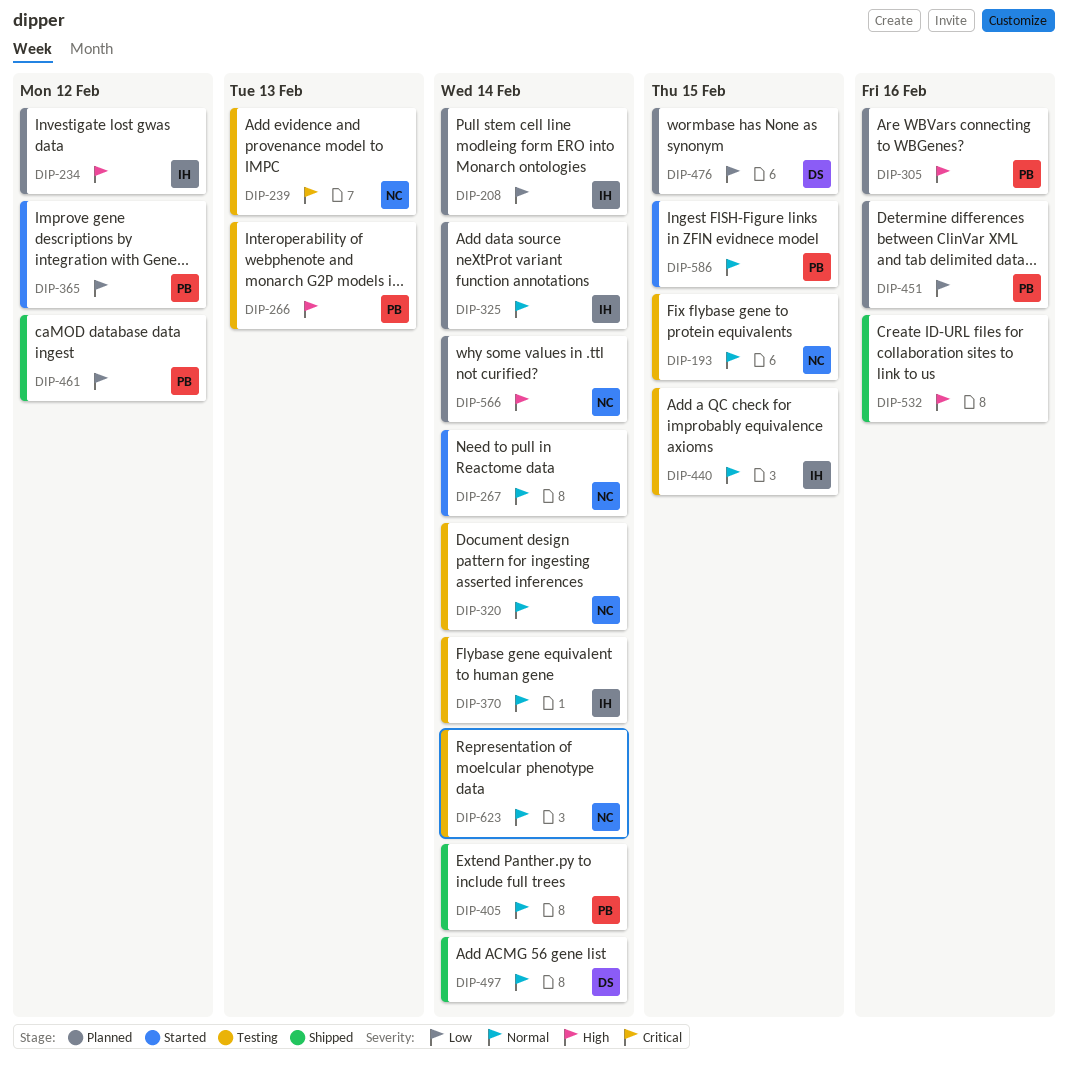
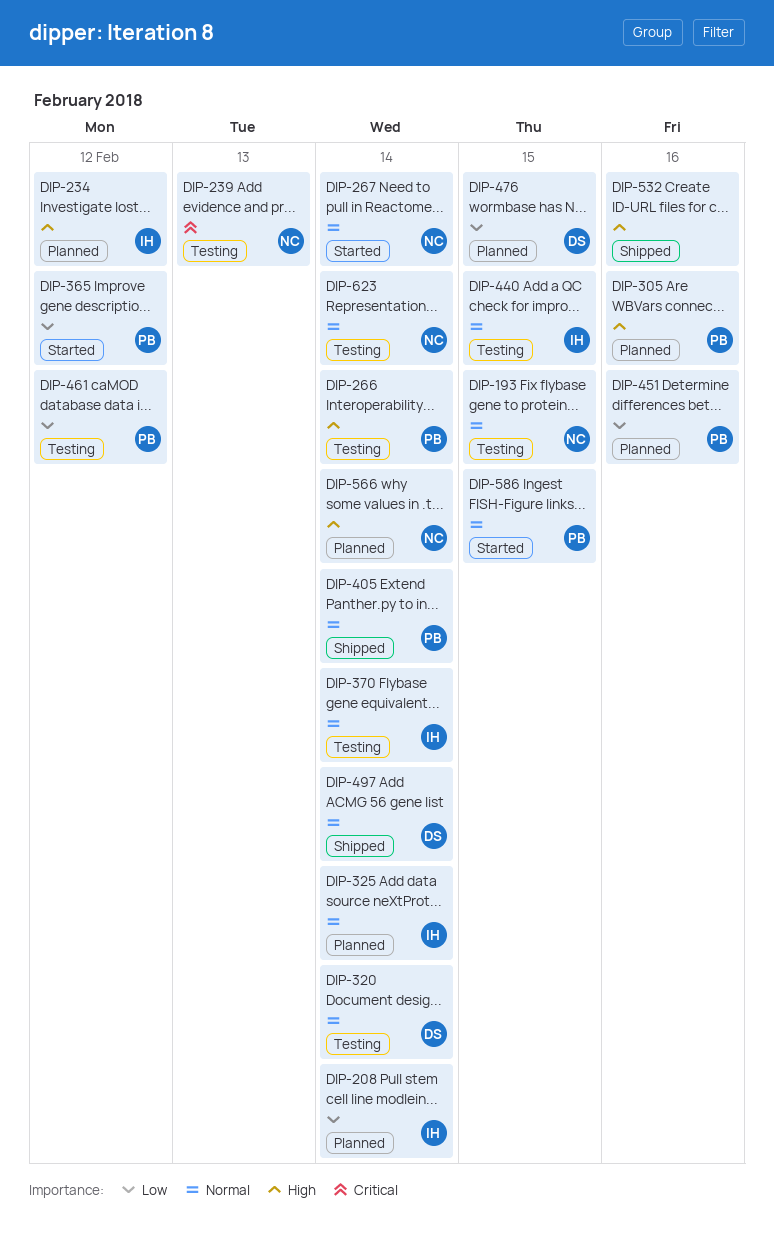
DIP-266, due: Feb 13 -> Feb 14
DIP-320, owner: NC -> DS
DIP-461, status: Shipped -> Testing

